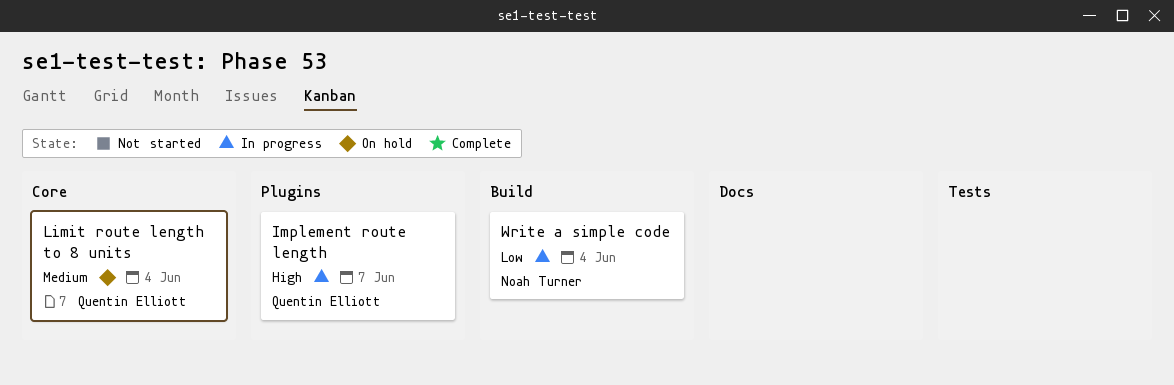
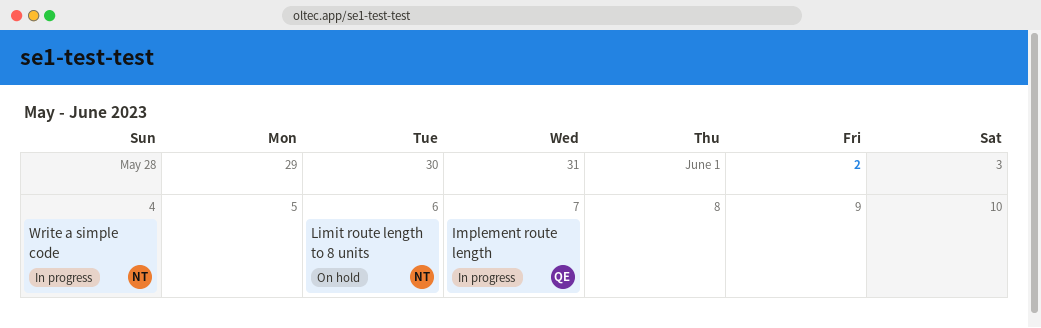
Limit route length to 8 units, owner: Quentin Elliott -> Noah Turner
Limit route length to 8 units, due: Jun 4 -> Jun 6

